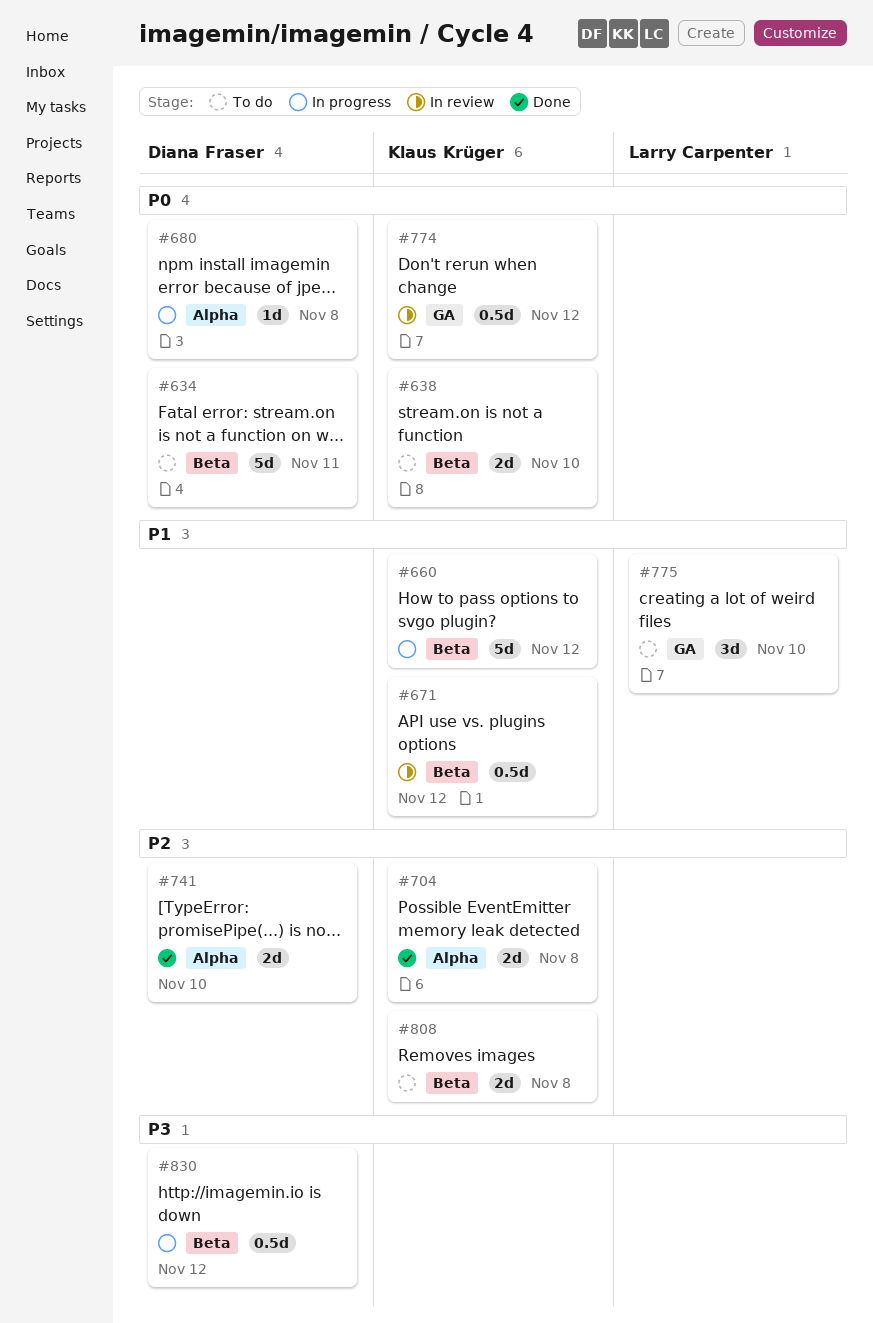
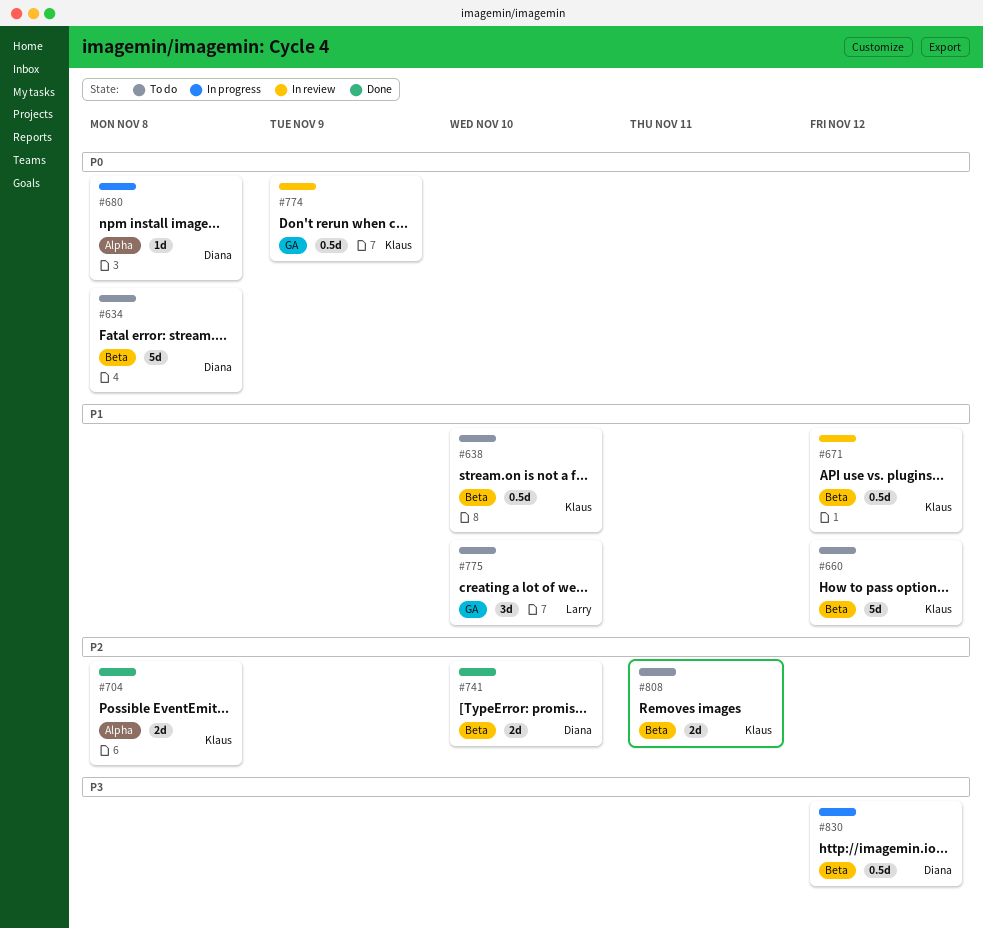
#634, due: Nov 11 -> Nov 8
#638, priority: P0 -> P1
#638, estimate: 2d -> 0.5d
#660, status: In progress -> To do
#741, label: Alpha -> Beta
#774, due: Nov 12 -> Nov 9
#808, due: Nov 8 -> Nov 11

